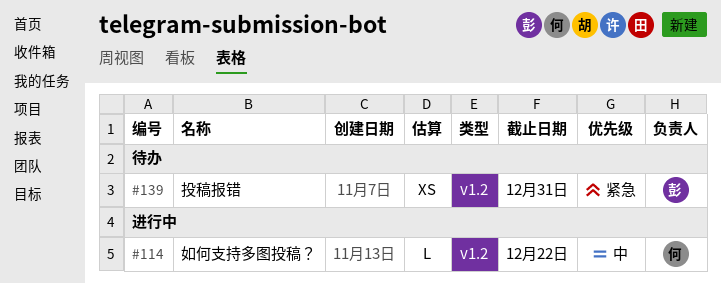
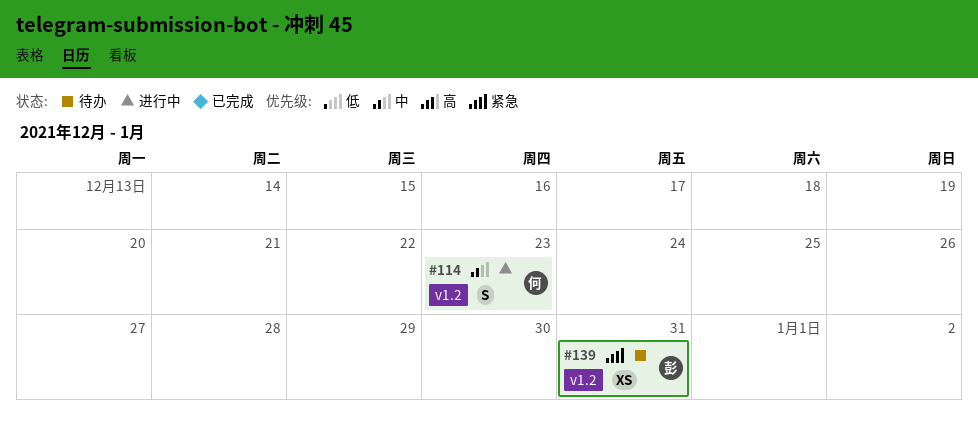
#114, estimate: L -> S
#114, due: Dec 22 -> Dec 23

